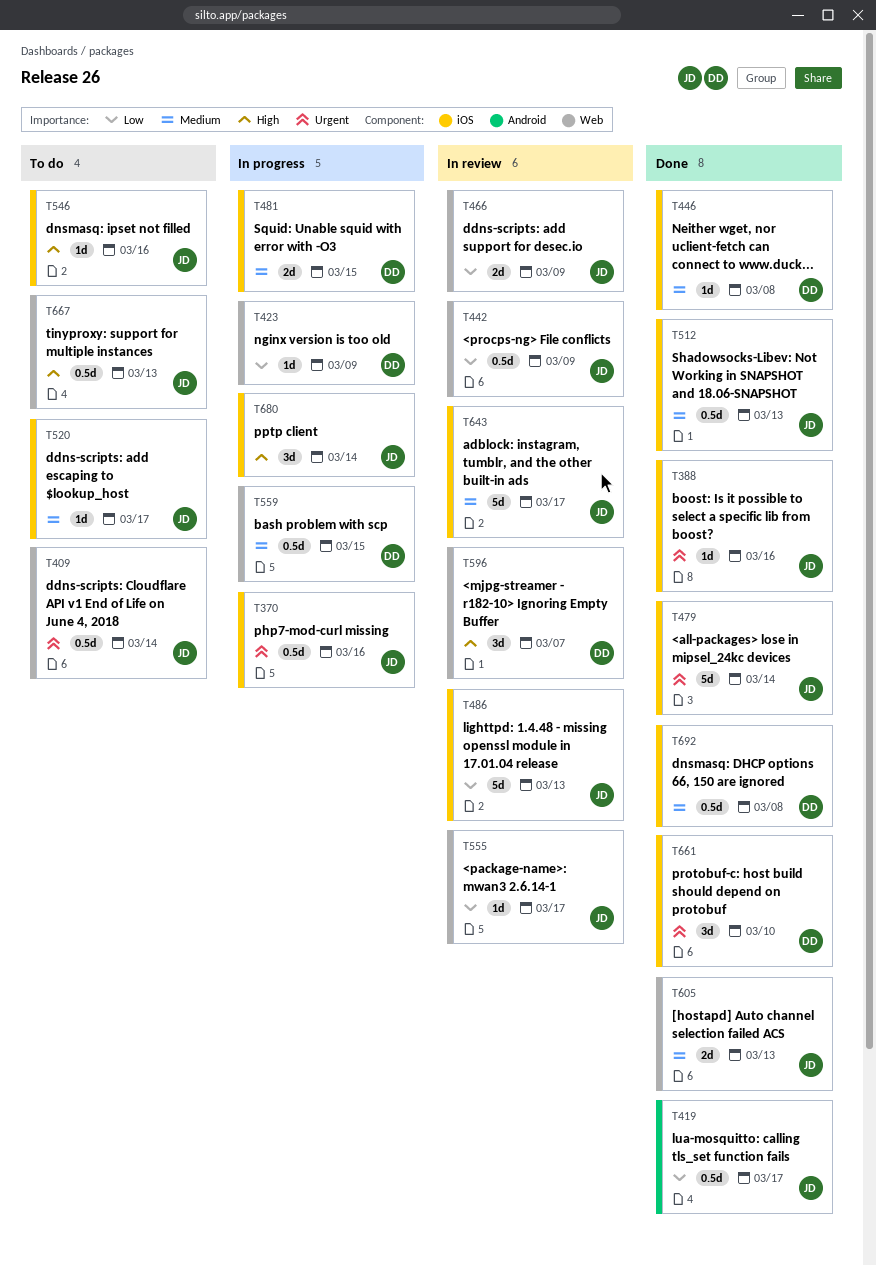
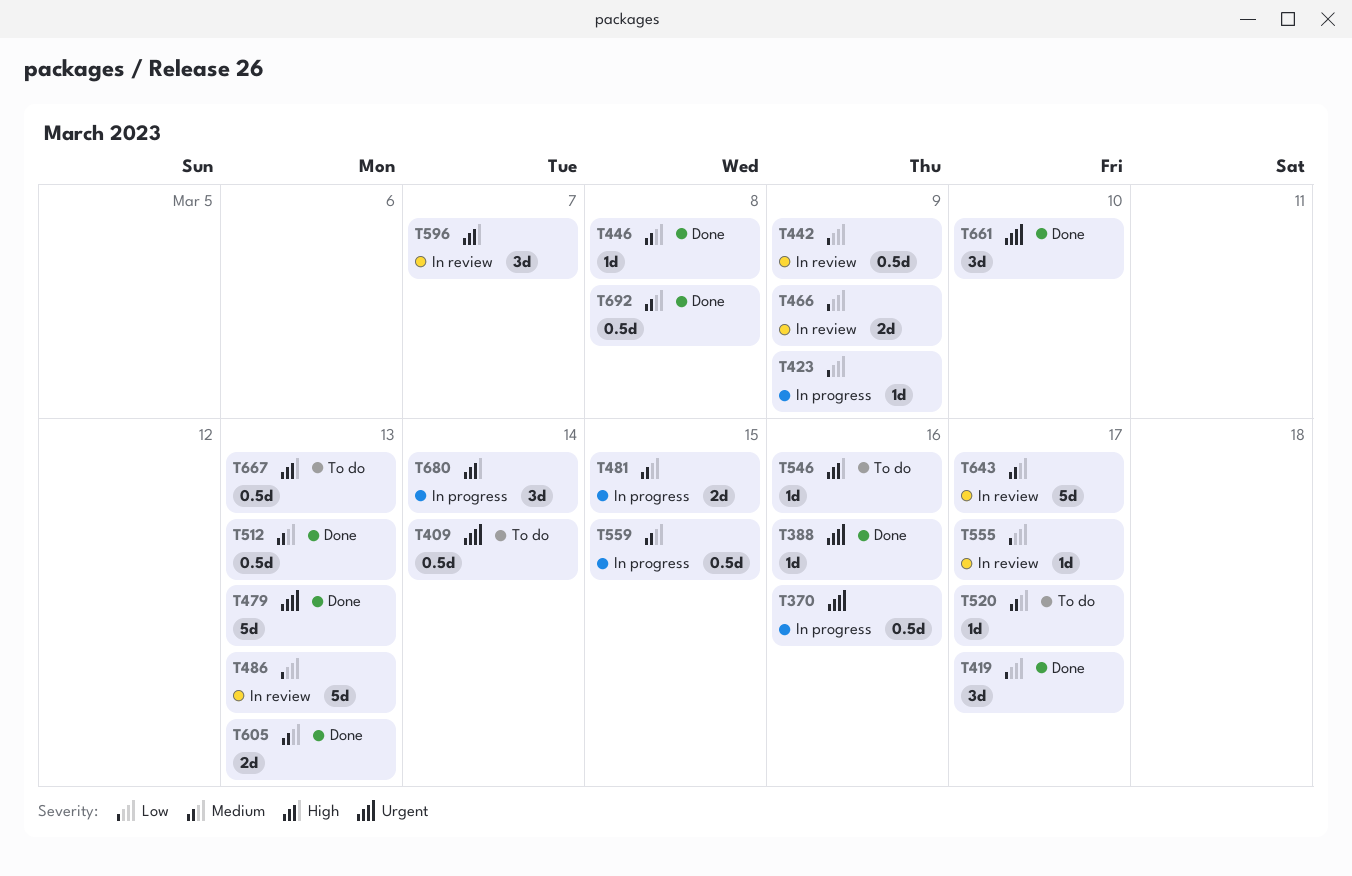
T419, estimate: 0.5d -> 3d
T479, due: Mar 14 -> Mar 13

